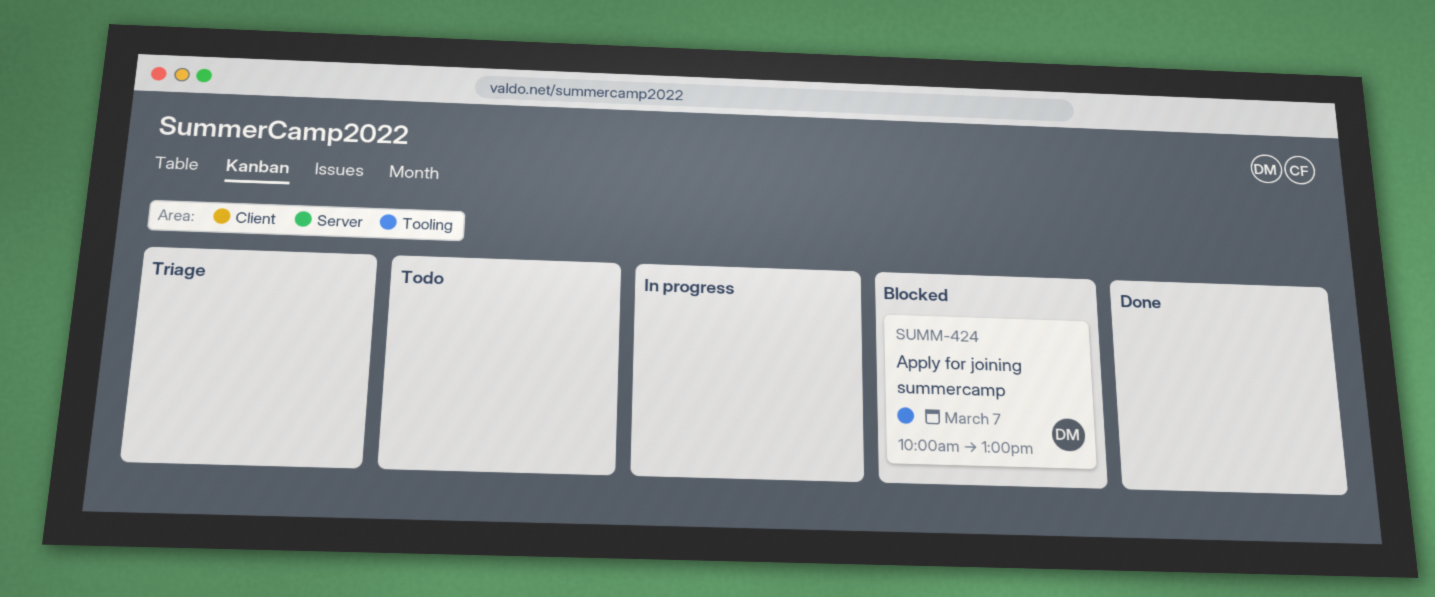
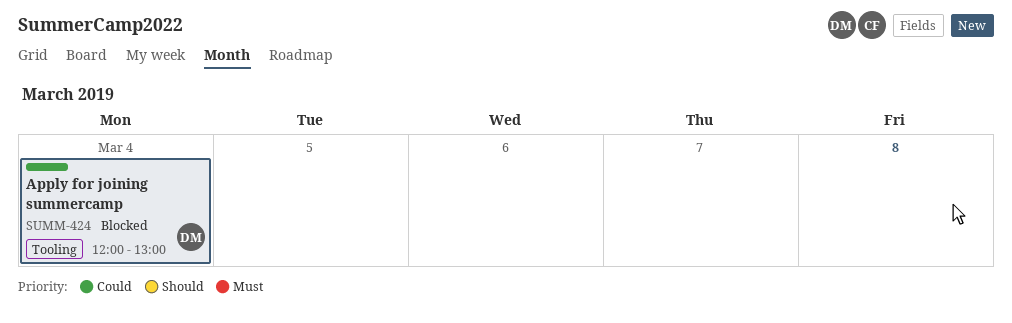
SUMM-424, day: Mar 7 -> Mar 4
SUMM-424, begins: 10:00 -> 12:00

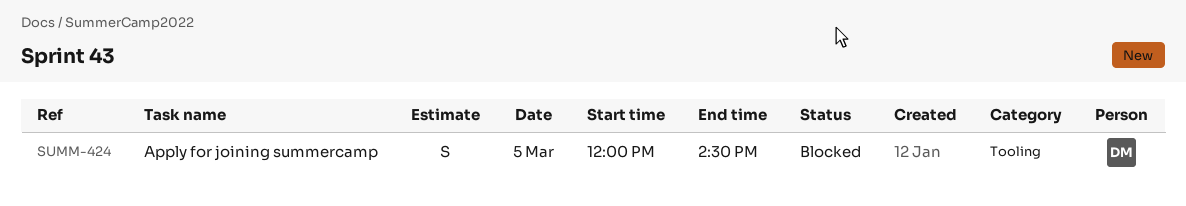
SUMM-424, day: Mar 4 -> Mar 5
SUMM-424, ends: 13:00 -> 14:30

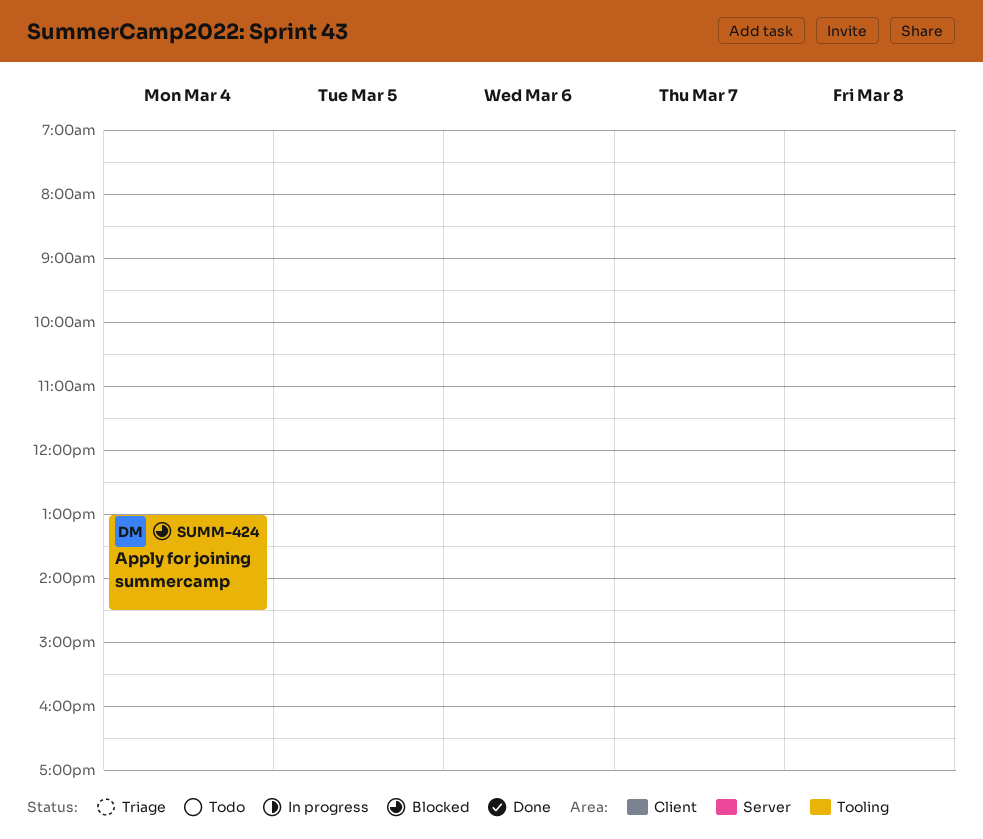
SUMM-424, day: Mar 5 -> Mar 4
SUMM-424, begins: 12:00 -> 13:00

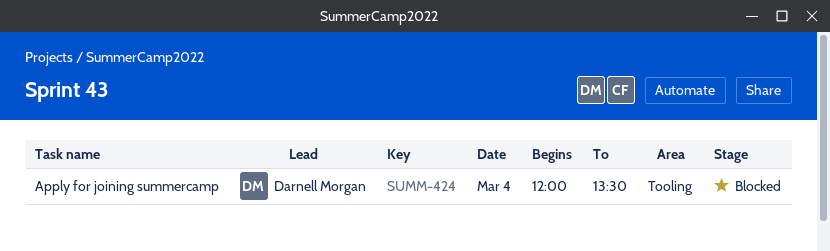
SUMM-424, begins: 13:00 -> 12:00
SUMM-424, ends: 14:30 -> 13:30

